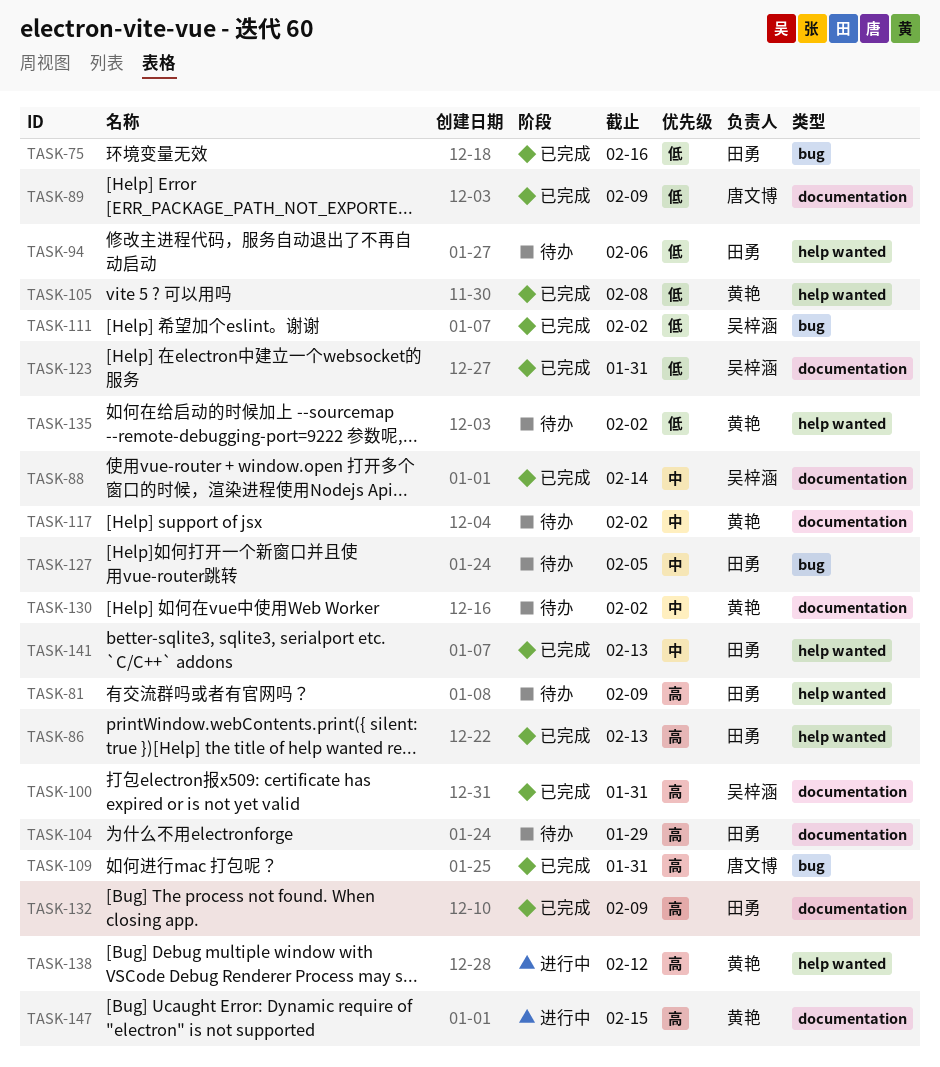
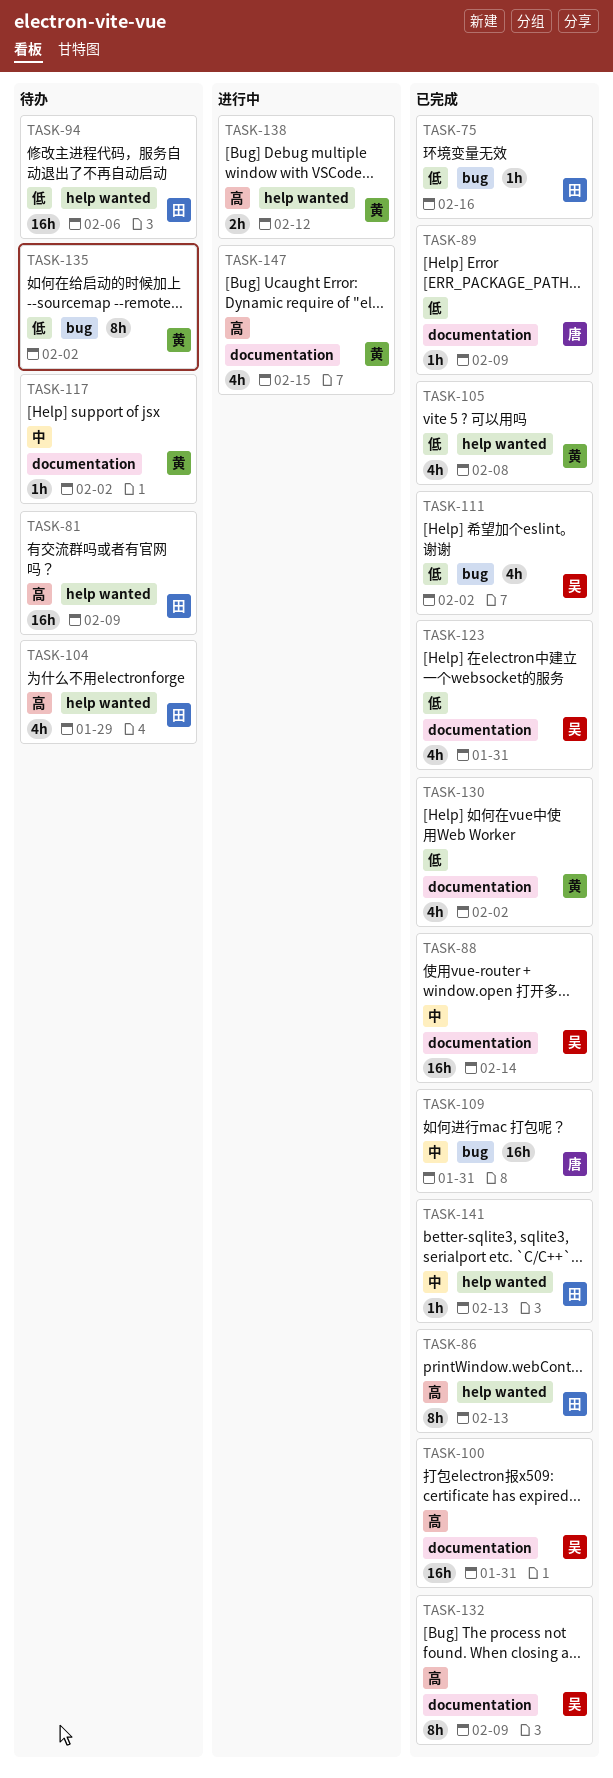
TASK-104, label: documentation -> help wanted
TASK-109, priority: 高 -> 中
TASK-127: present -> none
TASK-130, status: 待办 -> 已完成
TASK-130, priority: 中 -> 低
TASK-132, owner: 田勇 -> 吴梓涵
TASK-135, label: help wanted -> bug

